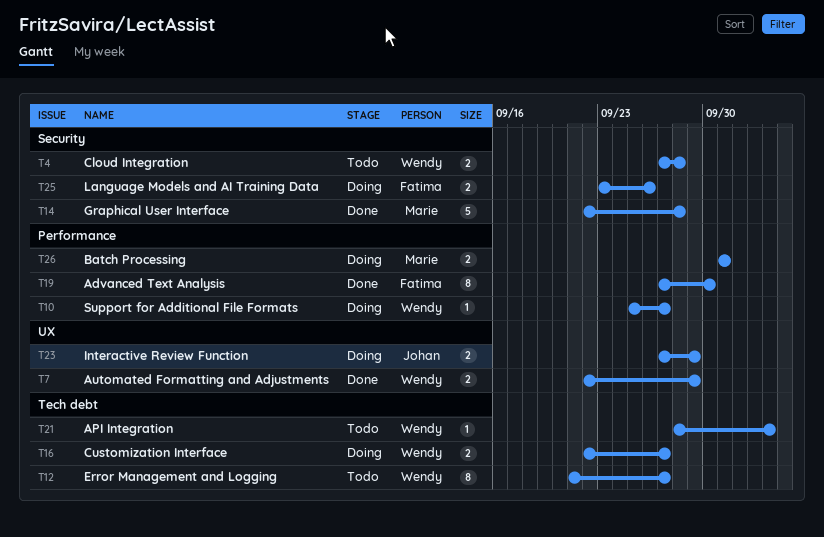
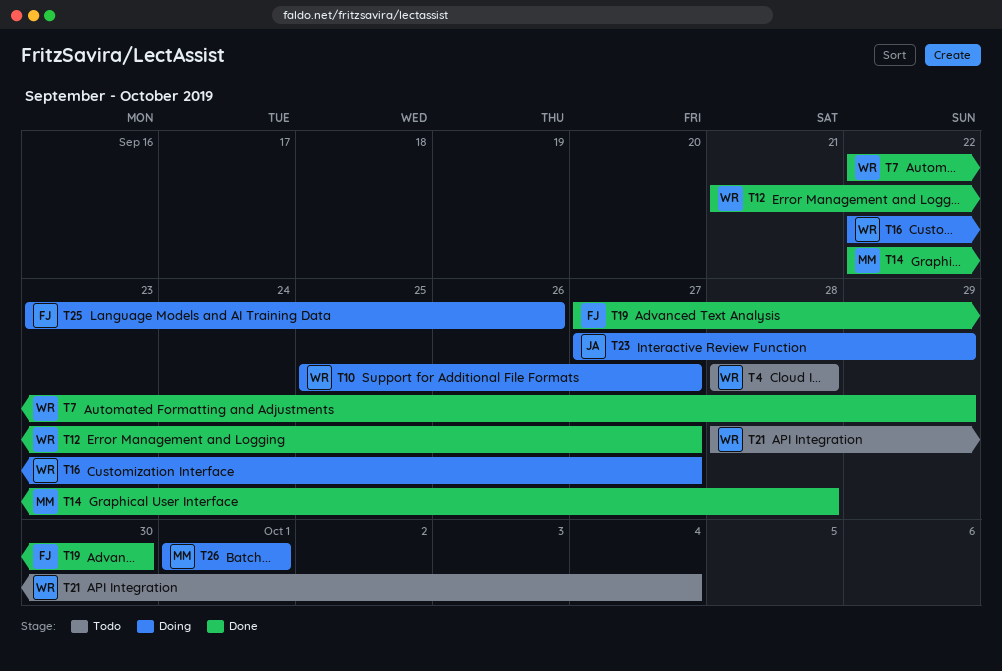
T4, start: Sep 27 -> Sep 28
T12, status: Todo -> Done

